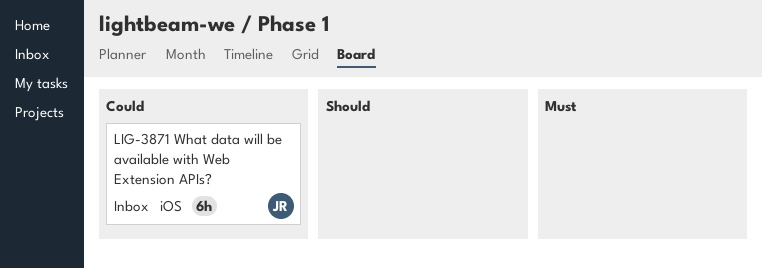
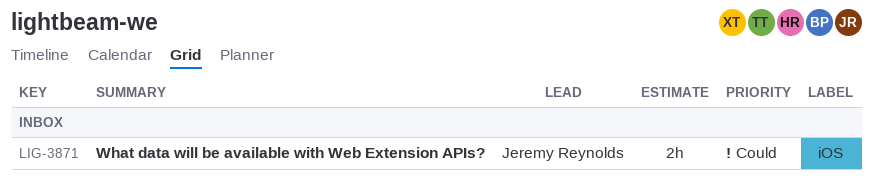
LIG-3871, estimate: 6h -> 2h

